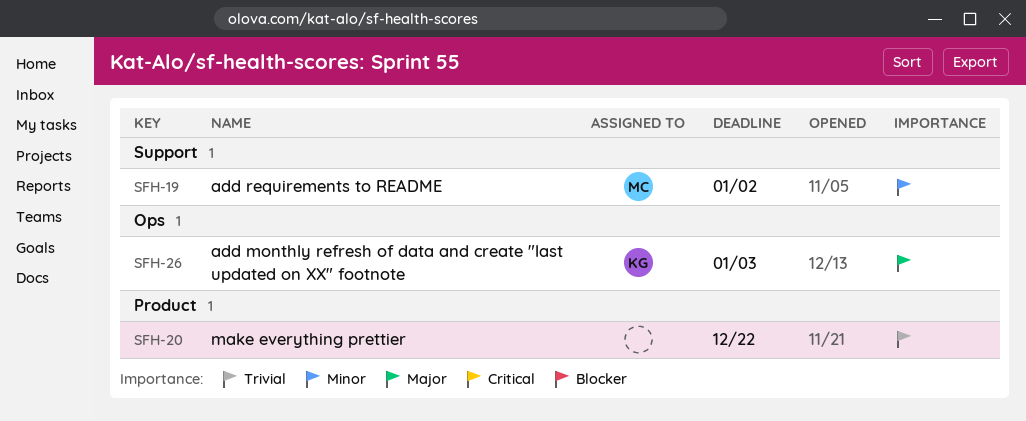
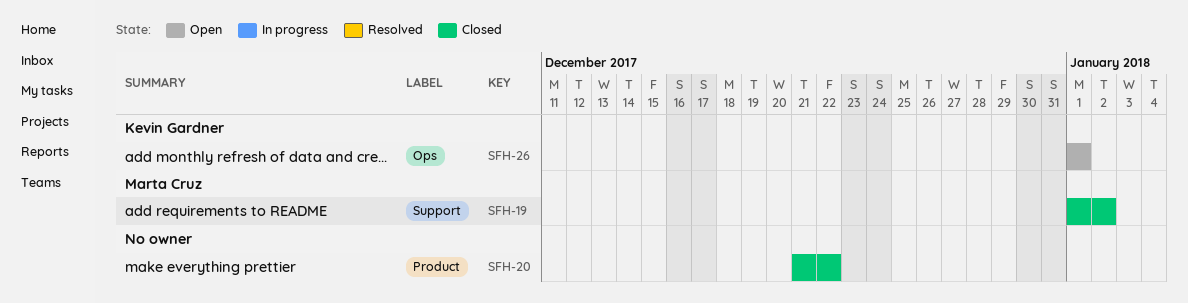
SFH-26, due: Jan 3 -> Jan 1

